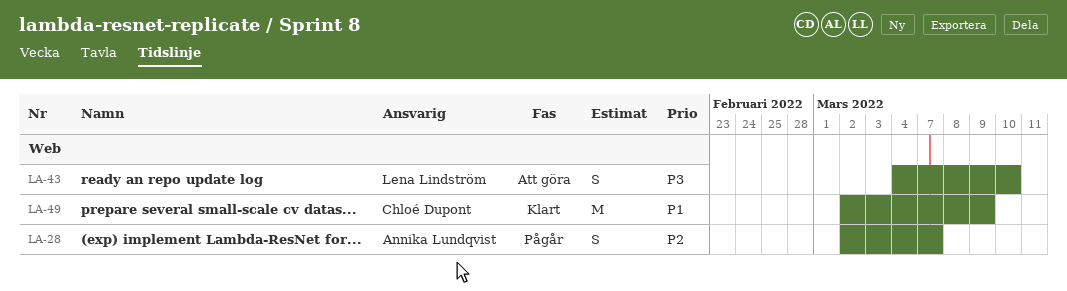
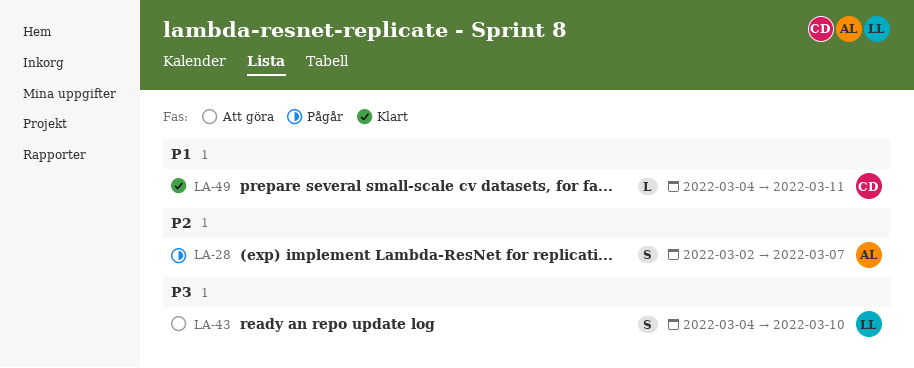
LA-49, estimate: M -> L
LA-49, start: Mar 2 -> Mar 4
LA-49, due: Mar 9 -> Mar 11

